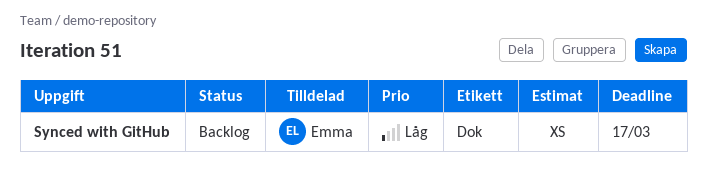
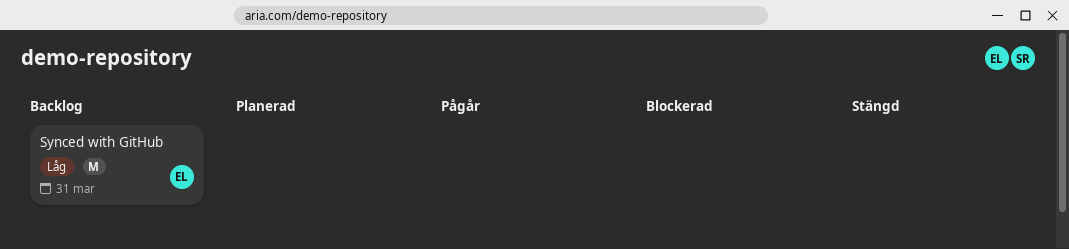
Synced with GitHub, estimate: XS -> M
Synced with GitHub, due: Mar 17 -> Mar 31

